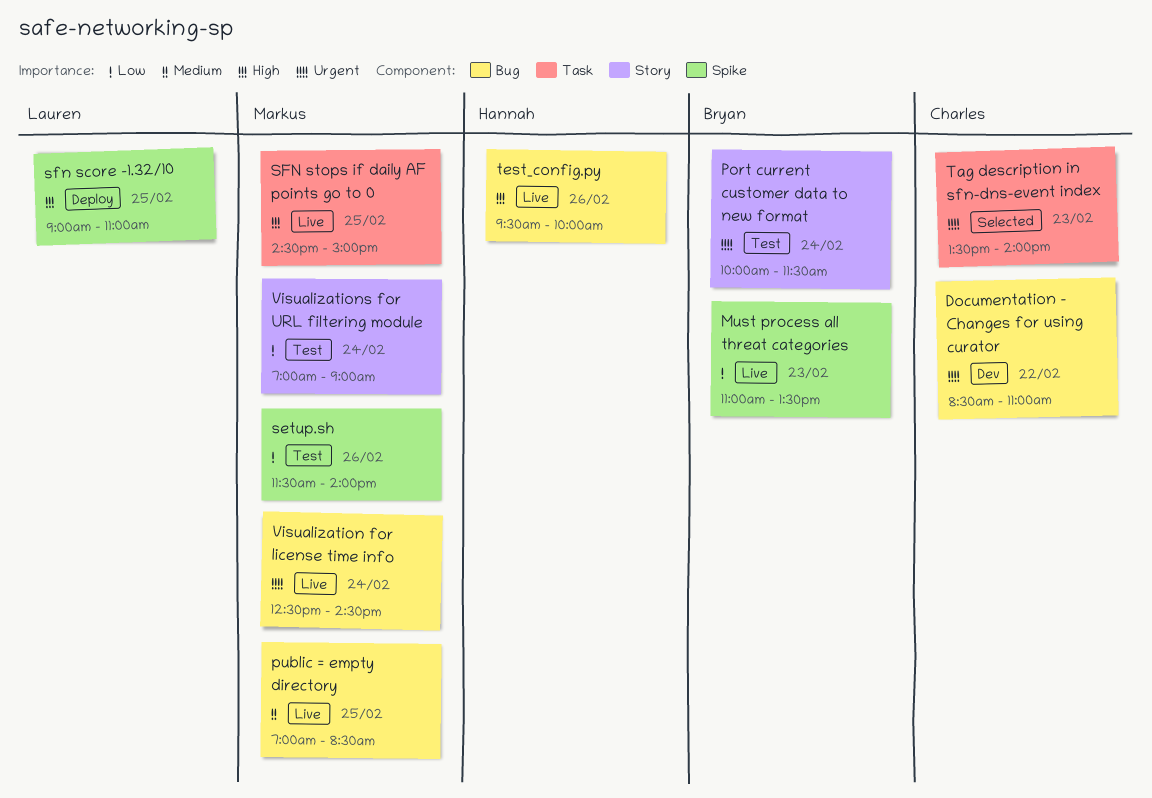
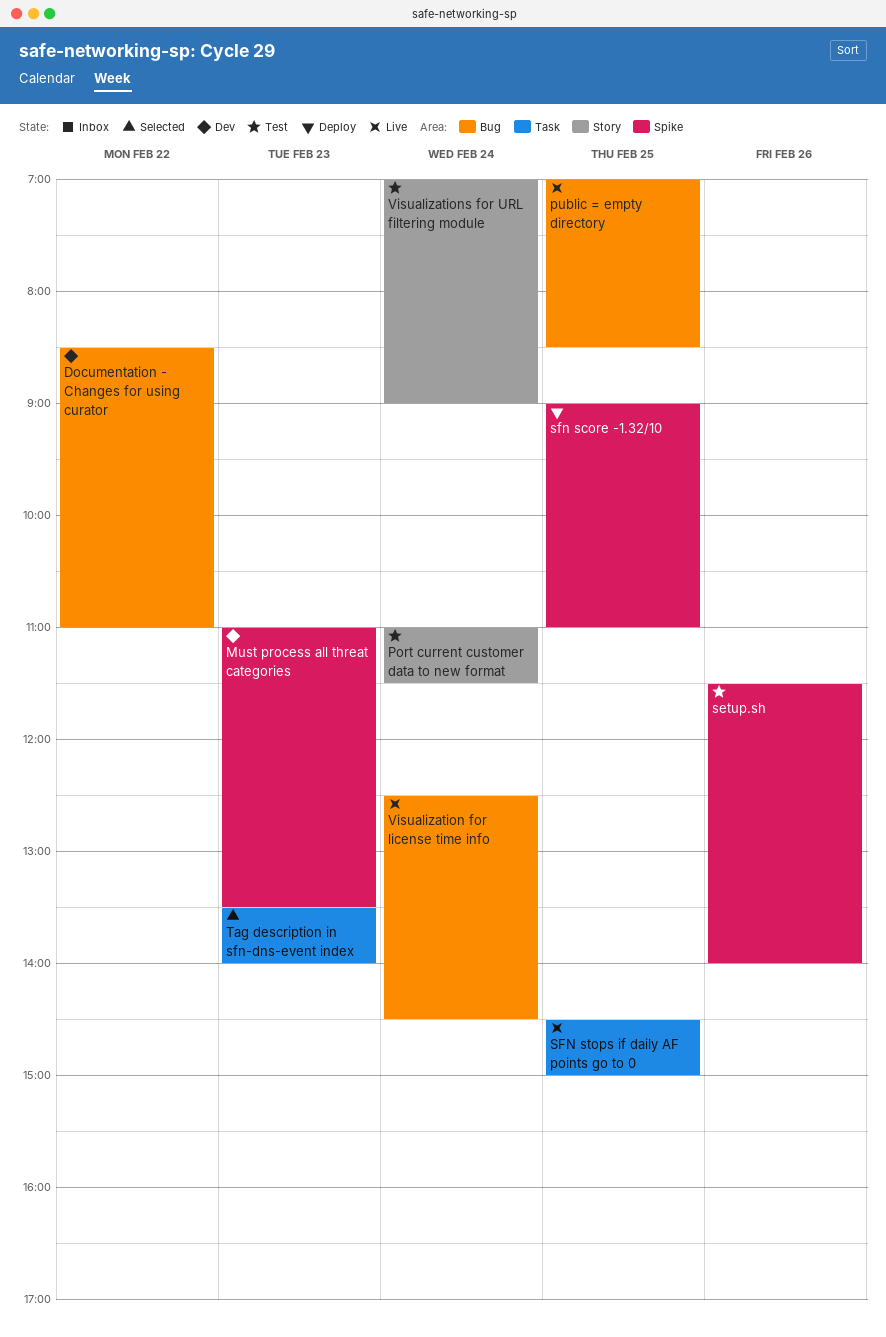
Must process all threat categories, status: Live -> Dev
Port current customer data to new format, begins: 10:00 -> 11:00
test_config.py: present -> none

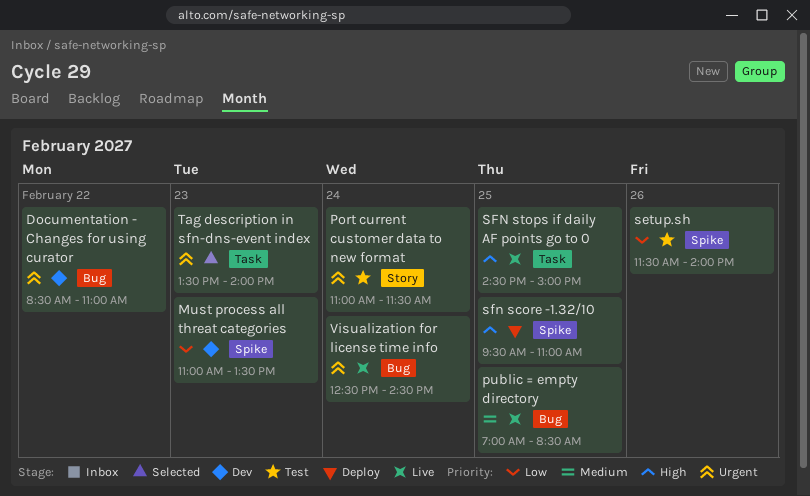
sfn score -1.32/10, begins: 09:00 -> 09:30
Visualizations for URL filtering module: present -> none

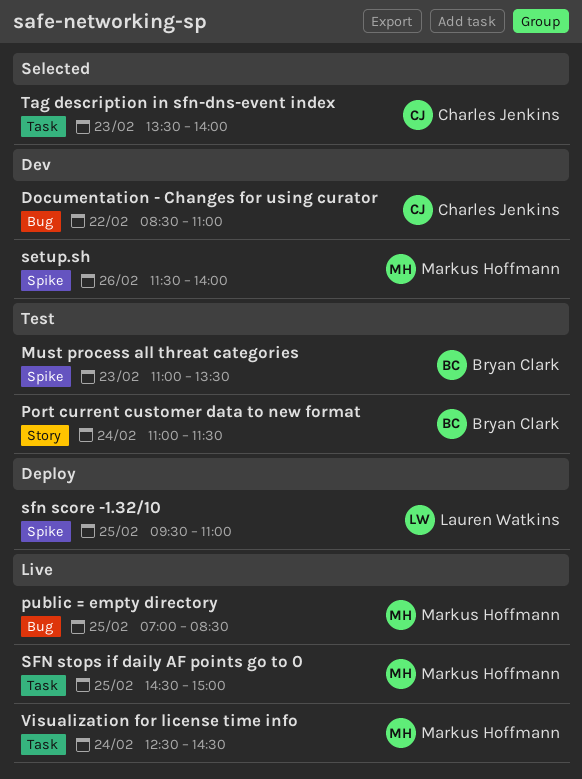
Must process all threat categories, status: Dev -> Test
setup.sh, status: Test -> Dev
Visualization for license time info, label: Bug -> Task

